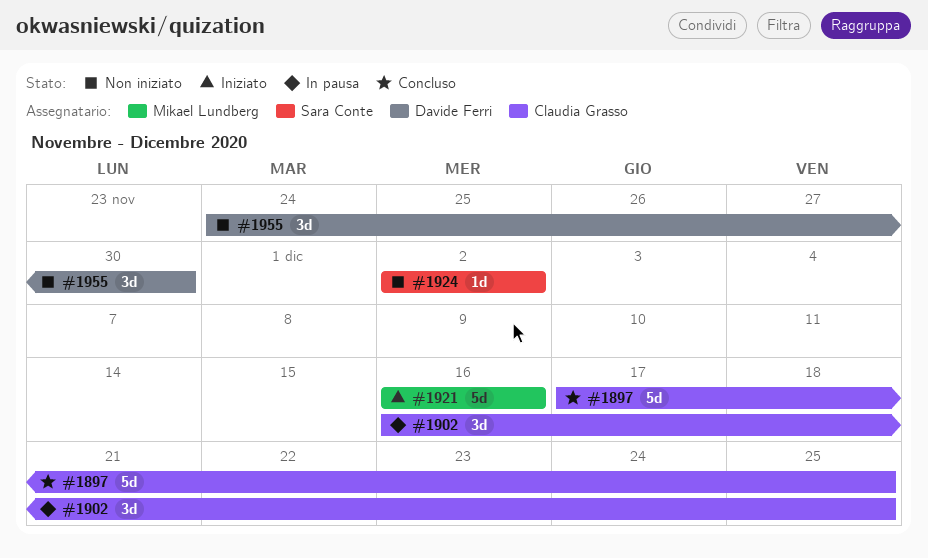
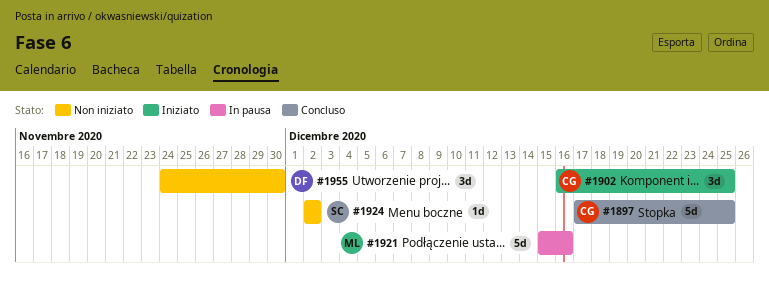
#1902, status: In pausa -> Iniziato
#1921, status: Iniziato -> In pausa
#1921, start: Dec 16 -> Dec 15

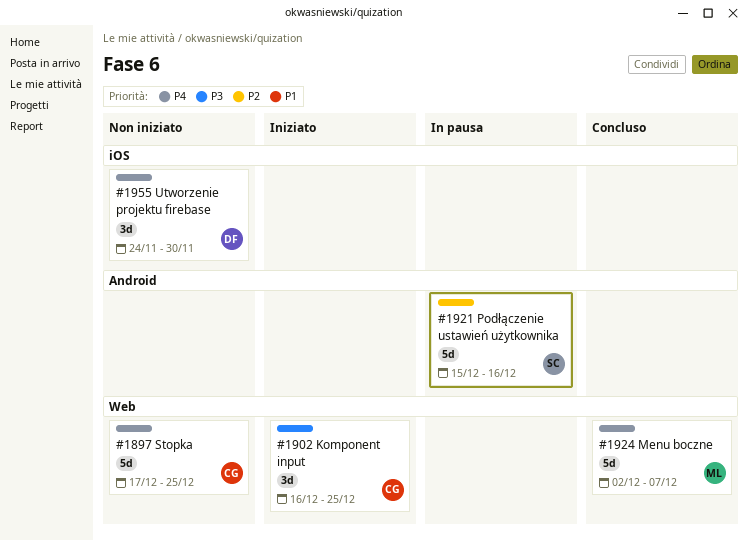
#1897, status: Concluso -> Non iniziato
#1921, owner: ML -> SC
#1924, status: Non iniziato -> Concluso
#1924, owner: SC -> ML
#1924, estimate: 1d -> 5d
#1924, due: Dec 2 -> Dec 7

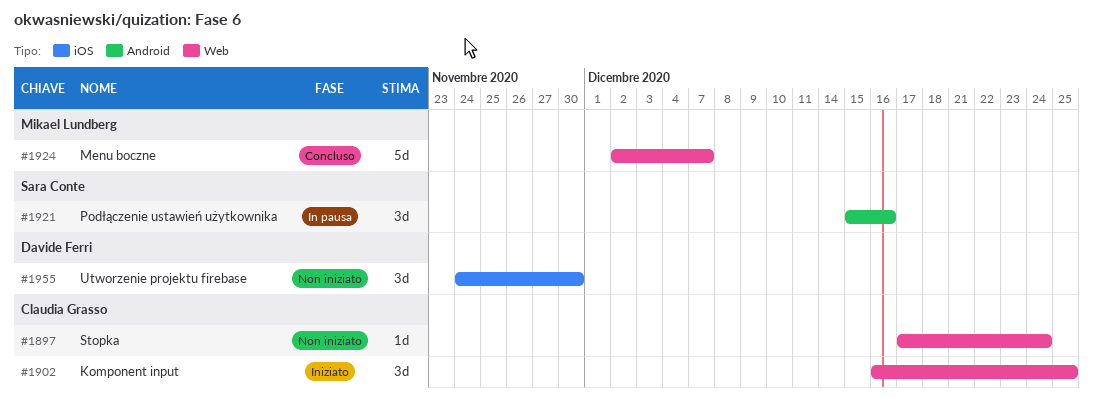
#1897, estimate: 5d -> 1d
#1897, due: Dec 25 -> Dec 24
#1921, estimate: 5d -> 3d

